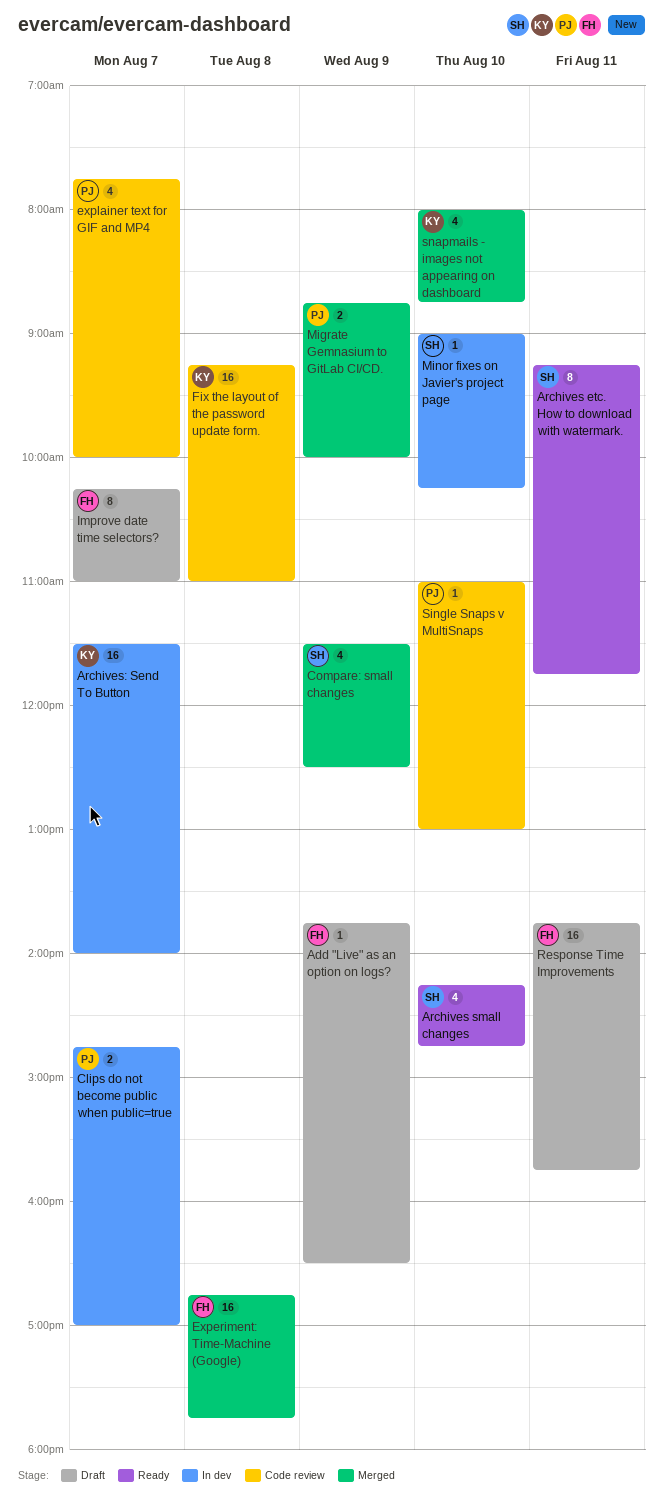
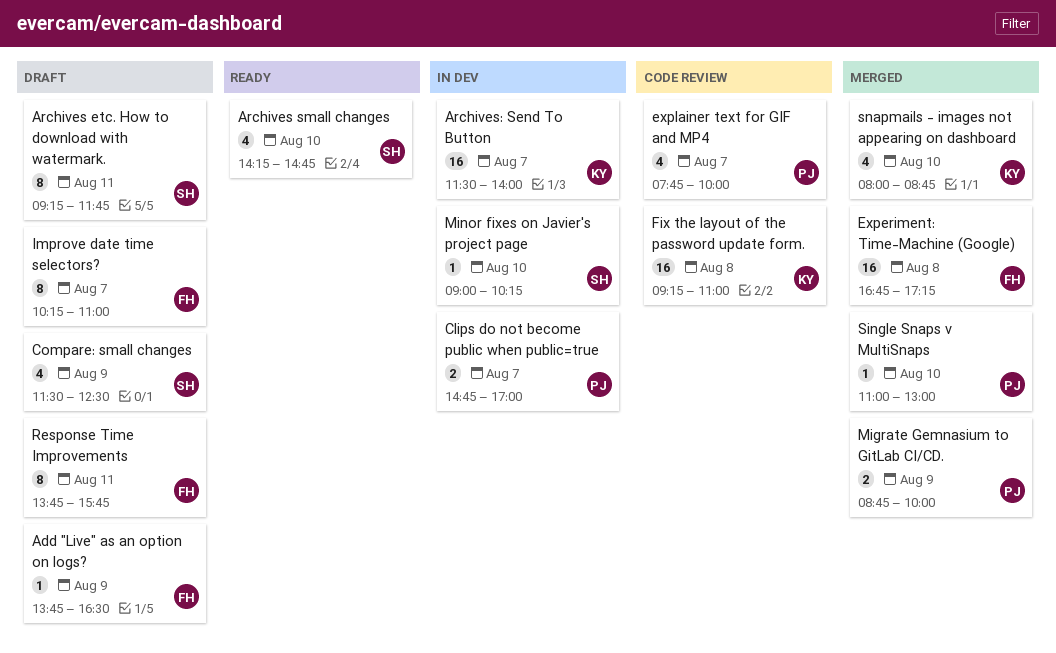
Archives etc. How to download with watermark., status: Ready -> Draft
Compare: small changes, status: Merged -> Draft
Experiment: Time-Machine (Google), ends: 17:45 -> 17:15
Response Time Improvements, estimate: 16 -> 8
Single Snaps v MultiSnaps, status: Code review -> Merged

